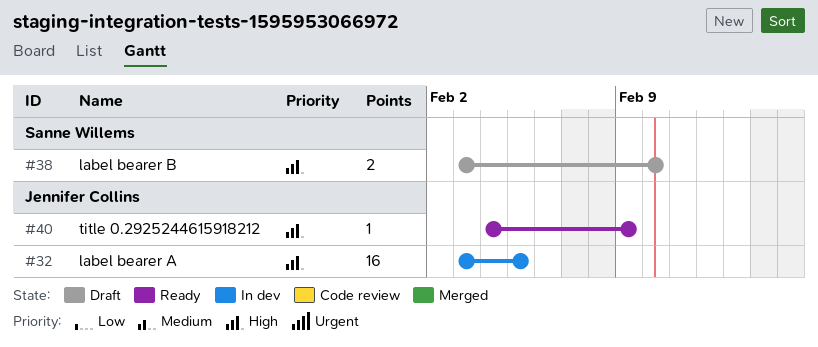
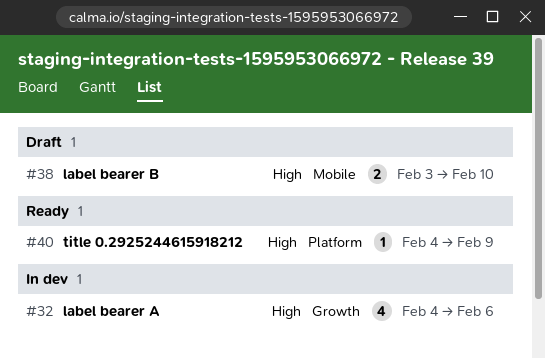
#32, estimate: 16 -> 4
#32, start: Feb 3 -> Feb 4
#32, due: Feb 5 -> Feb 6

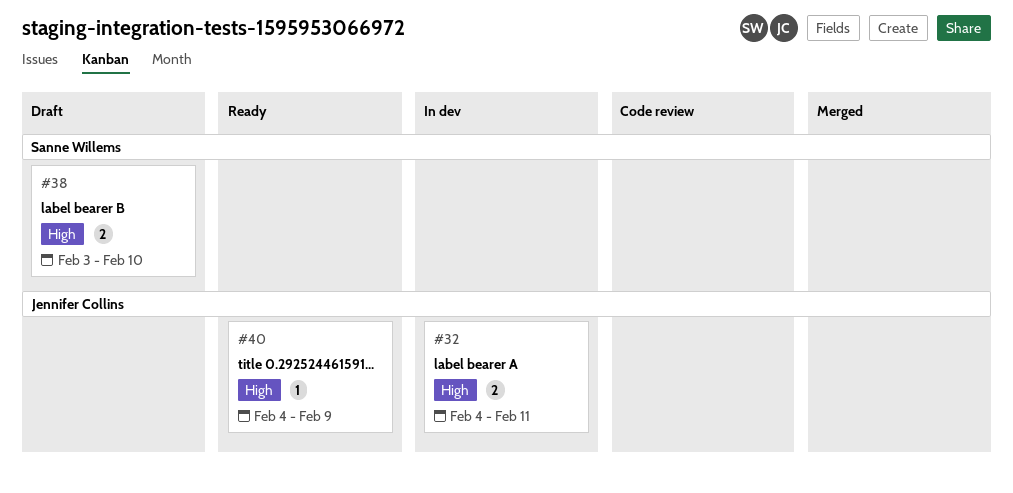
#32, estimate: 4 -> 2
#32, due: Feb 6 -> Feb 11

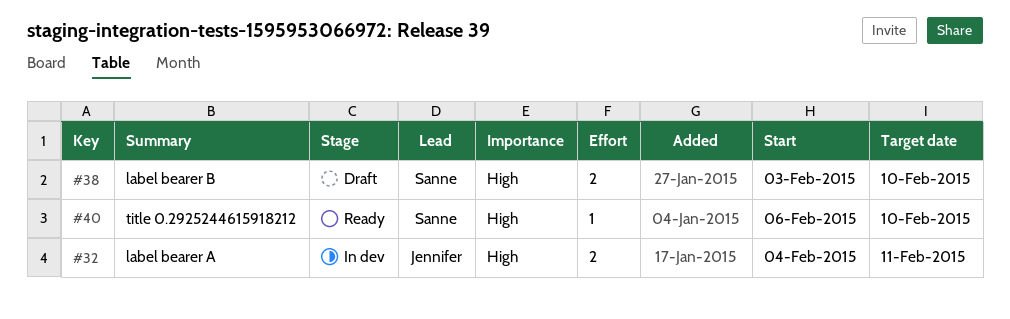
#40, owner: Jennifer Collins -> Sanne Willems
#40, start: Feb 4 -> Feb 6
#40, due: Feb 9 -> Feb 10

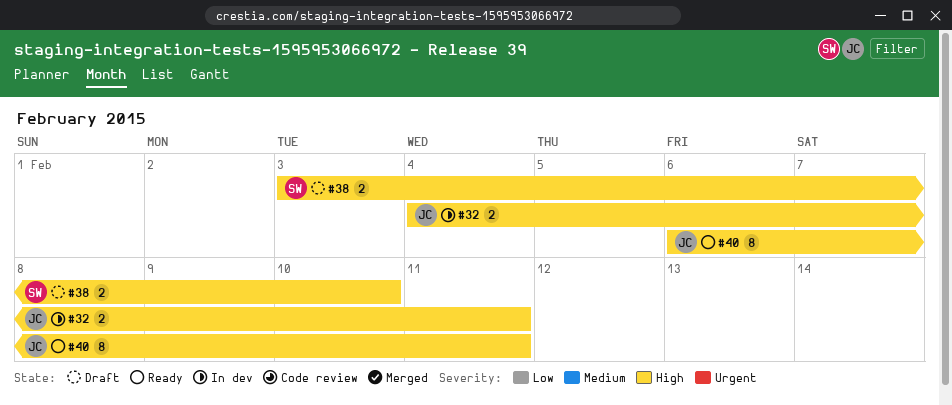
#40, owner: Sanne -> Jennifer
#40, estimate: 1 -> 8
#40, due: Feb 10 -> Feb 11

